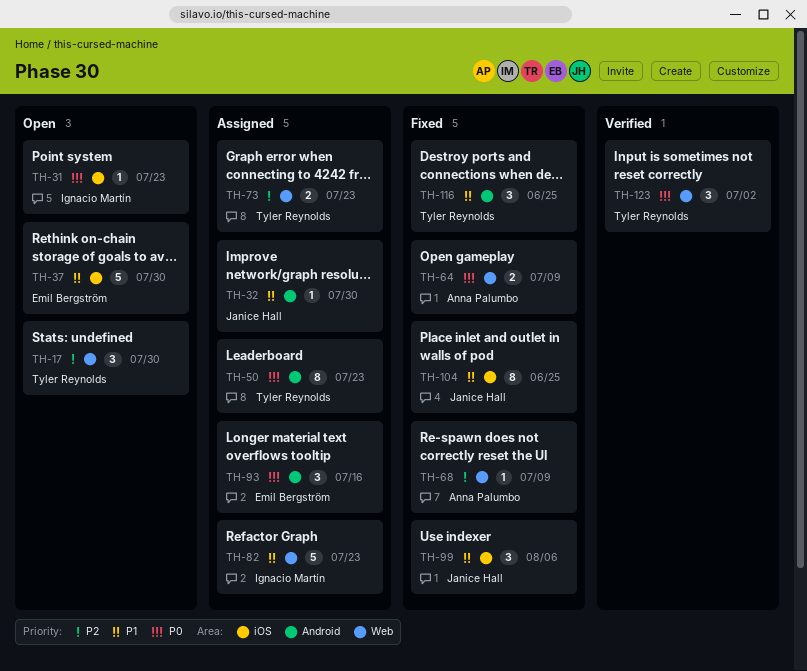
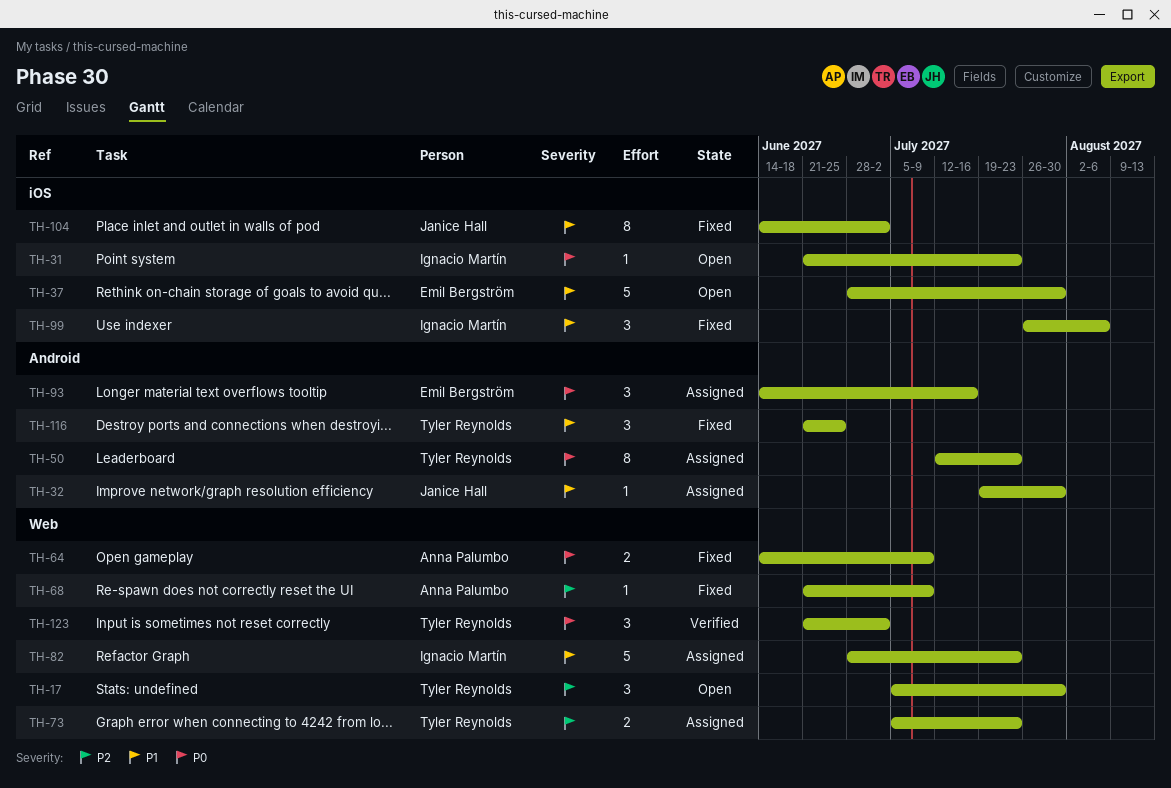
TH-99, owner: Janice Hall -> Ignacio Martín
TH-104, due: Jun 25 -> Jul 2

